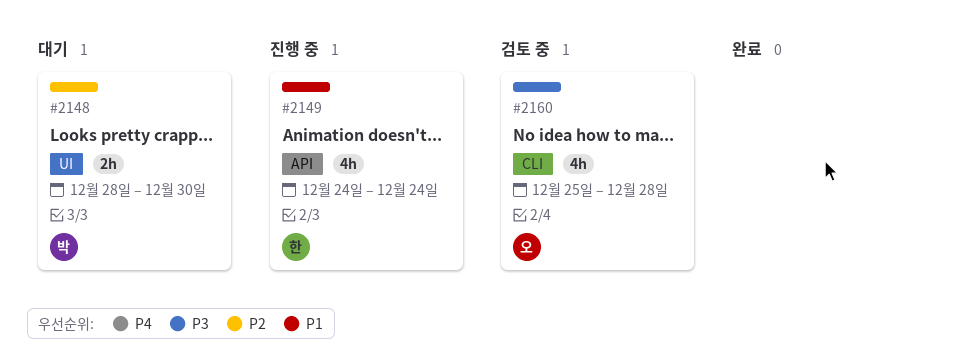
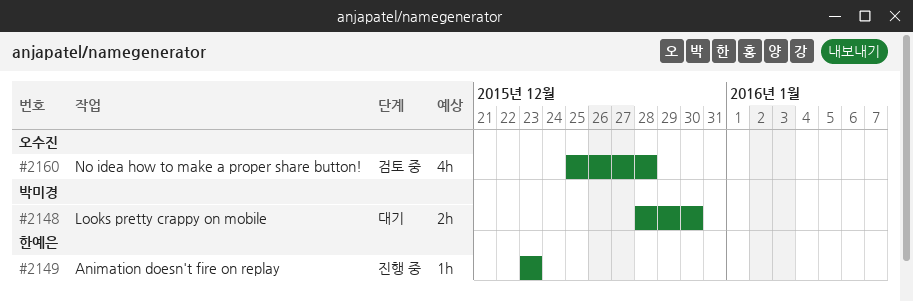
#2149, estimate: 4h -> 1h
#2149, start: Dec 24 -> Dec 23
#2149, due: Dec 24 -> Dec 23

